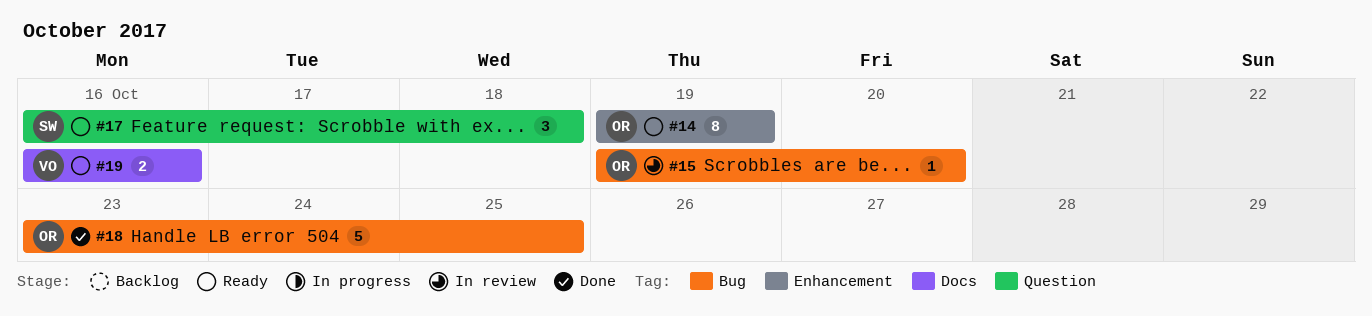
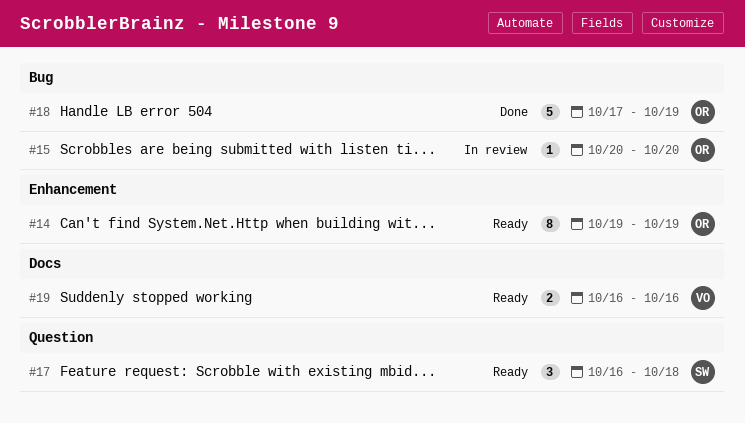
#15, start: Oct 19 -> Oct 20
#18, start: Oct 23 -> Oct 17
#18, due: Oct 25 -> Oct 19

